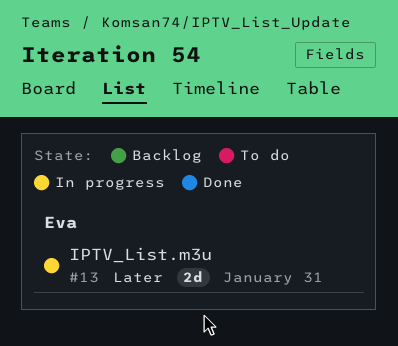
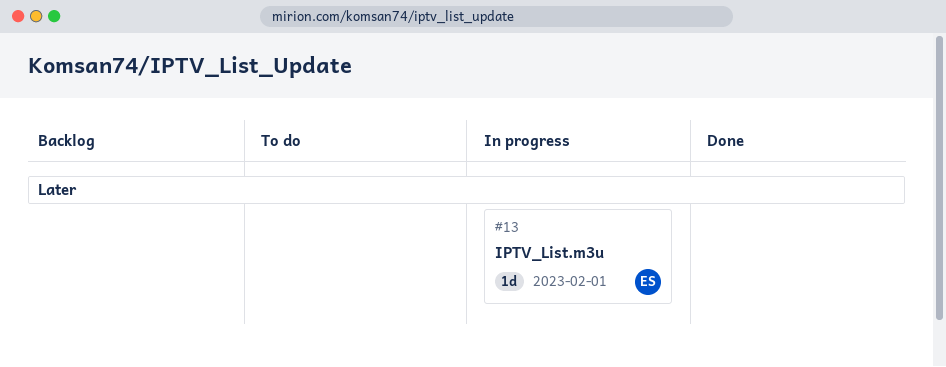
#13, estimate: 2d -> 1d
#13, due: Jan 31 -> Feb 1

